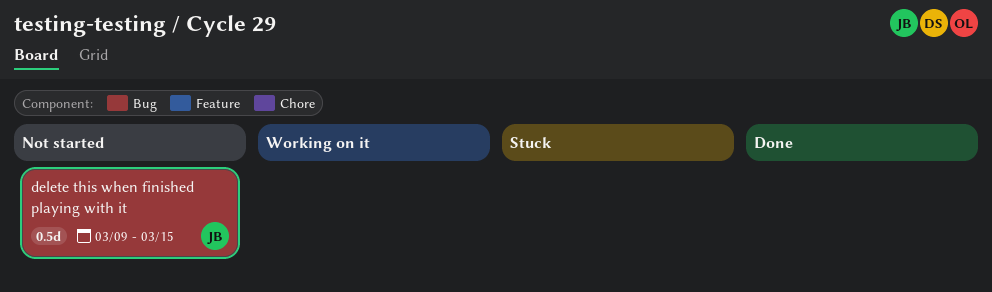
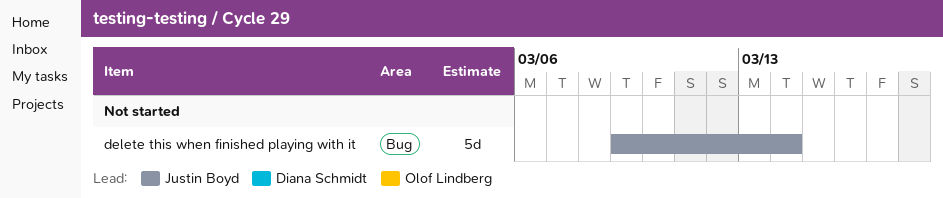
delete this when finished playing with it, estimate: 0.5d -> 5d
delete this when finished playing with it, due: Mar 15 -> Mar 14

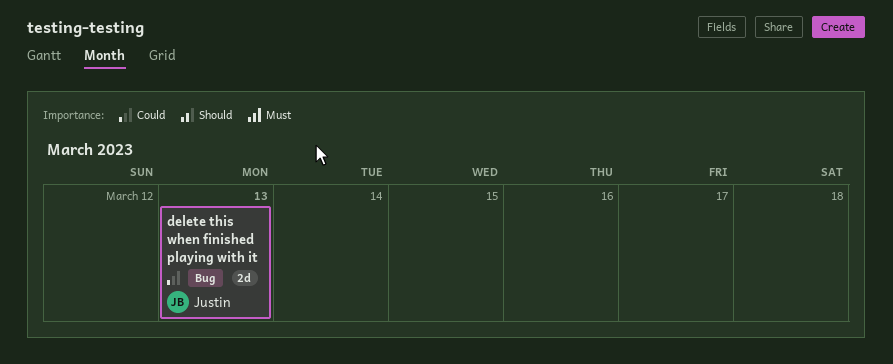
delete this when finished playing with it, estimate: 5d -> 2d
delete this when finished playing with it, due: Mar 14 -> Mar 13

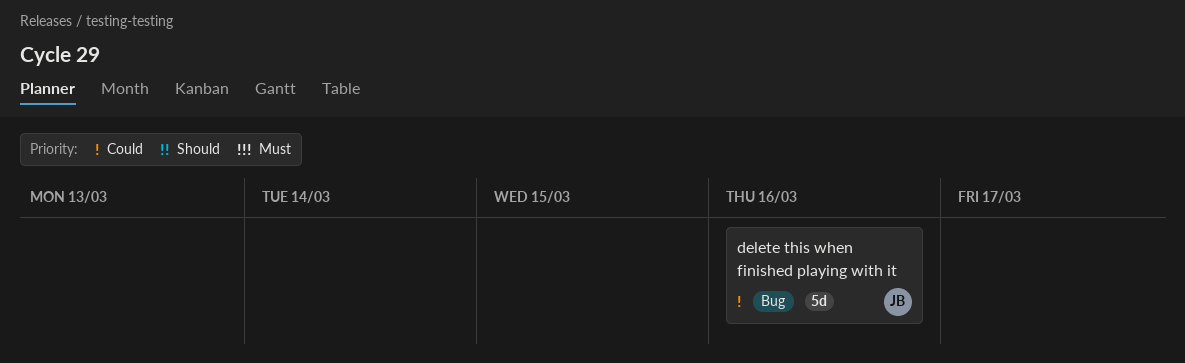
delete this when finished playing with it, estimate: 2d -> 5d
delete this when finished playing with it, due: Mar 13 -> Mar 16

